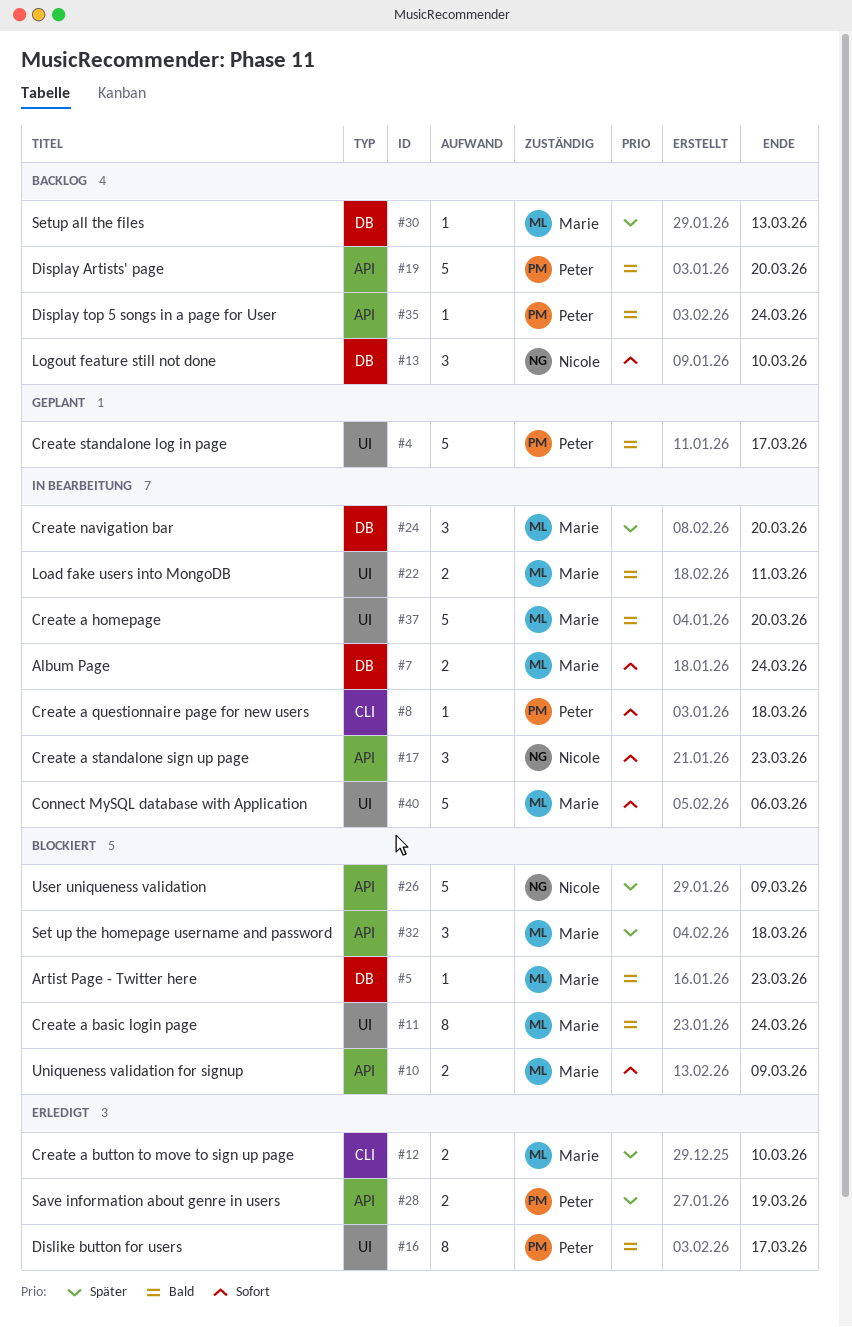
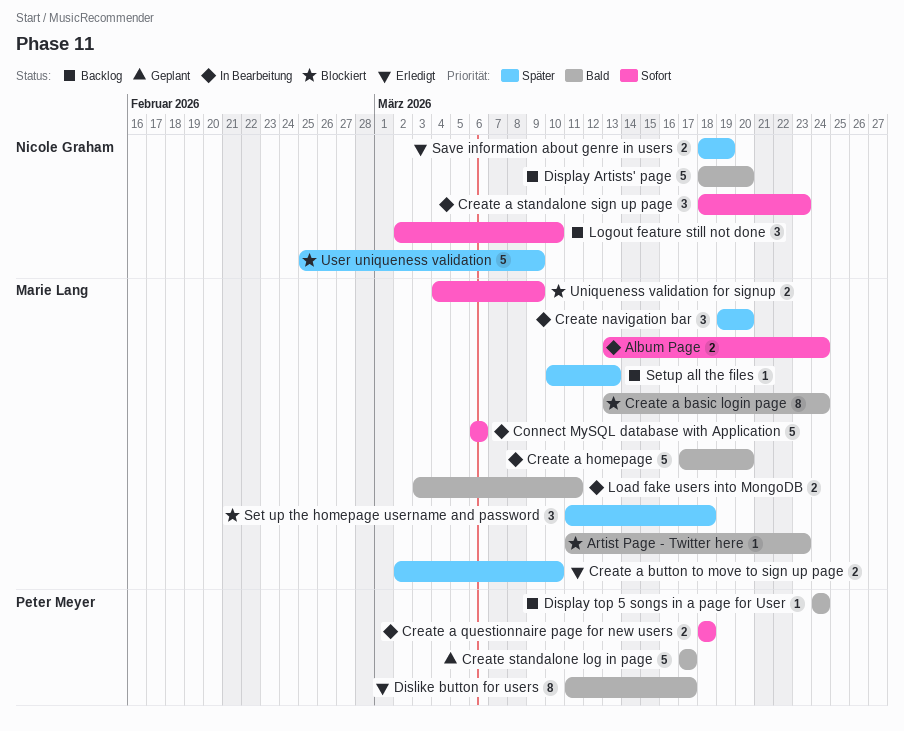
Create a questionnaire page for new users, estimate: 1 -> 2
Display Artists' page, owner: Peter Meyer -> Nicole Graham
Save information about genre in users, owner: Peter Meyer -> Nicole Graham

